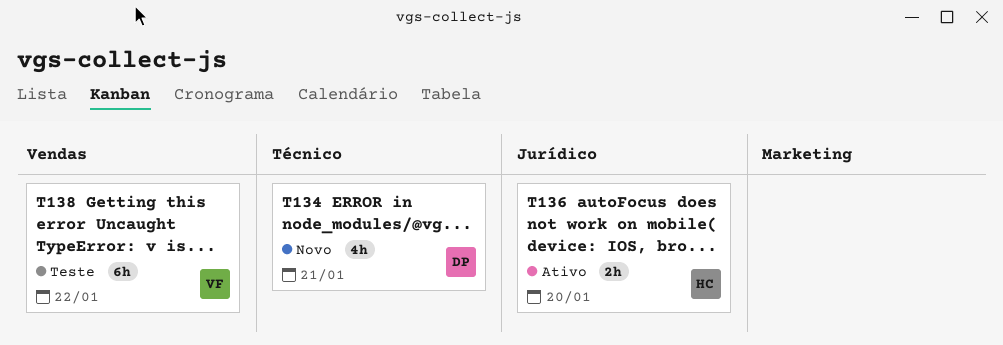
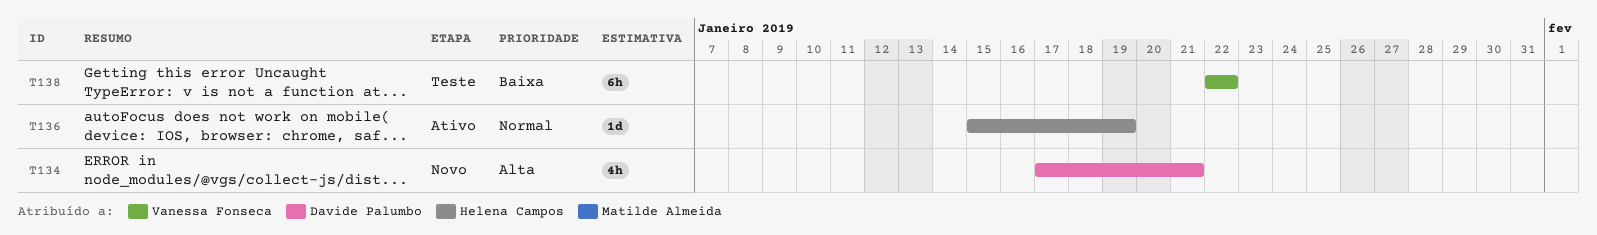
T136, estimate: 2h -> 1d
T136, due: Jan 20 -> Jan 19

